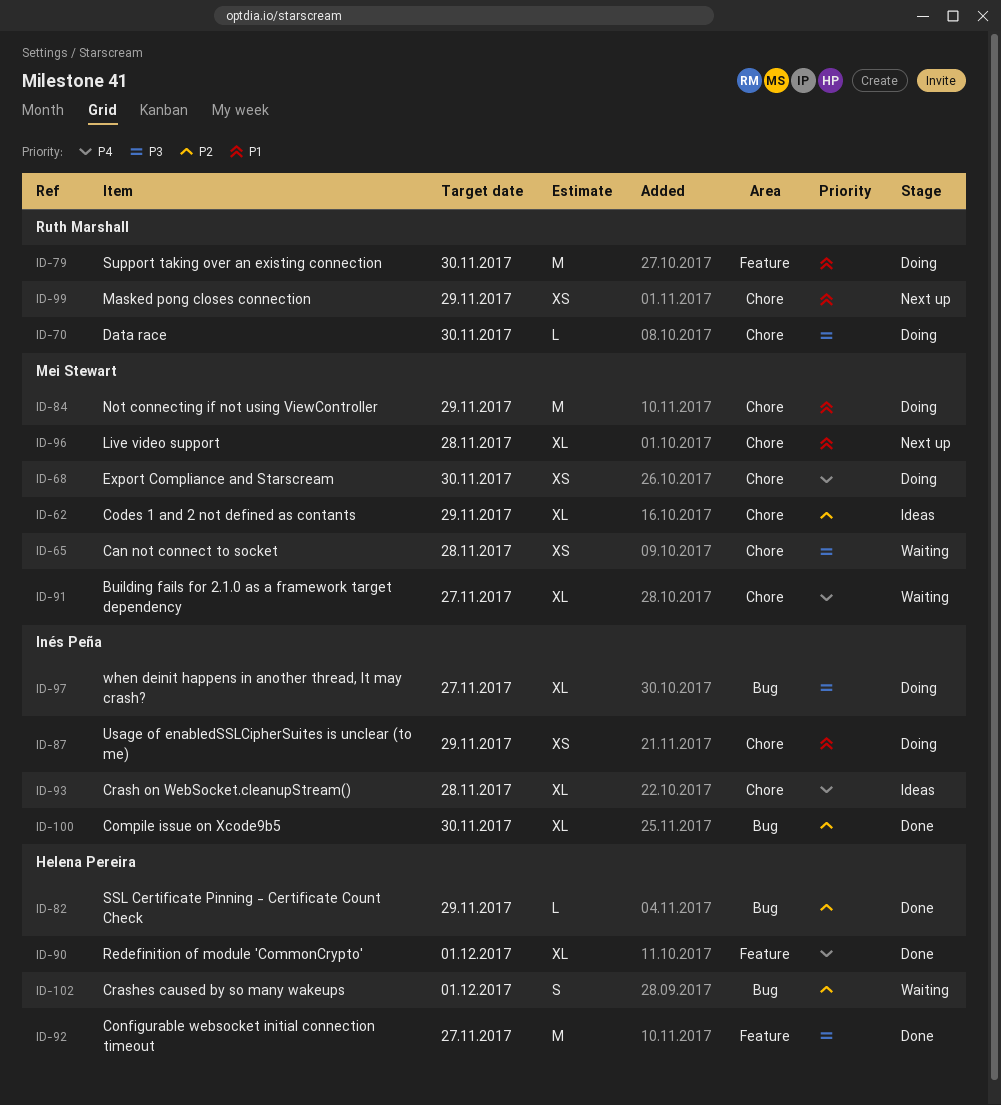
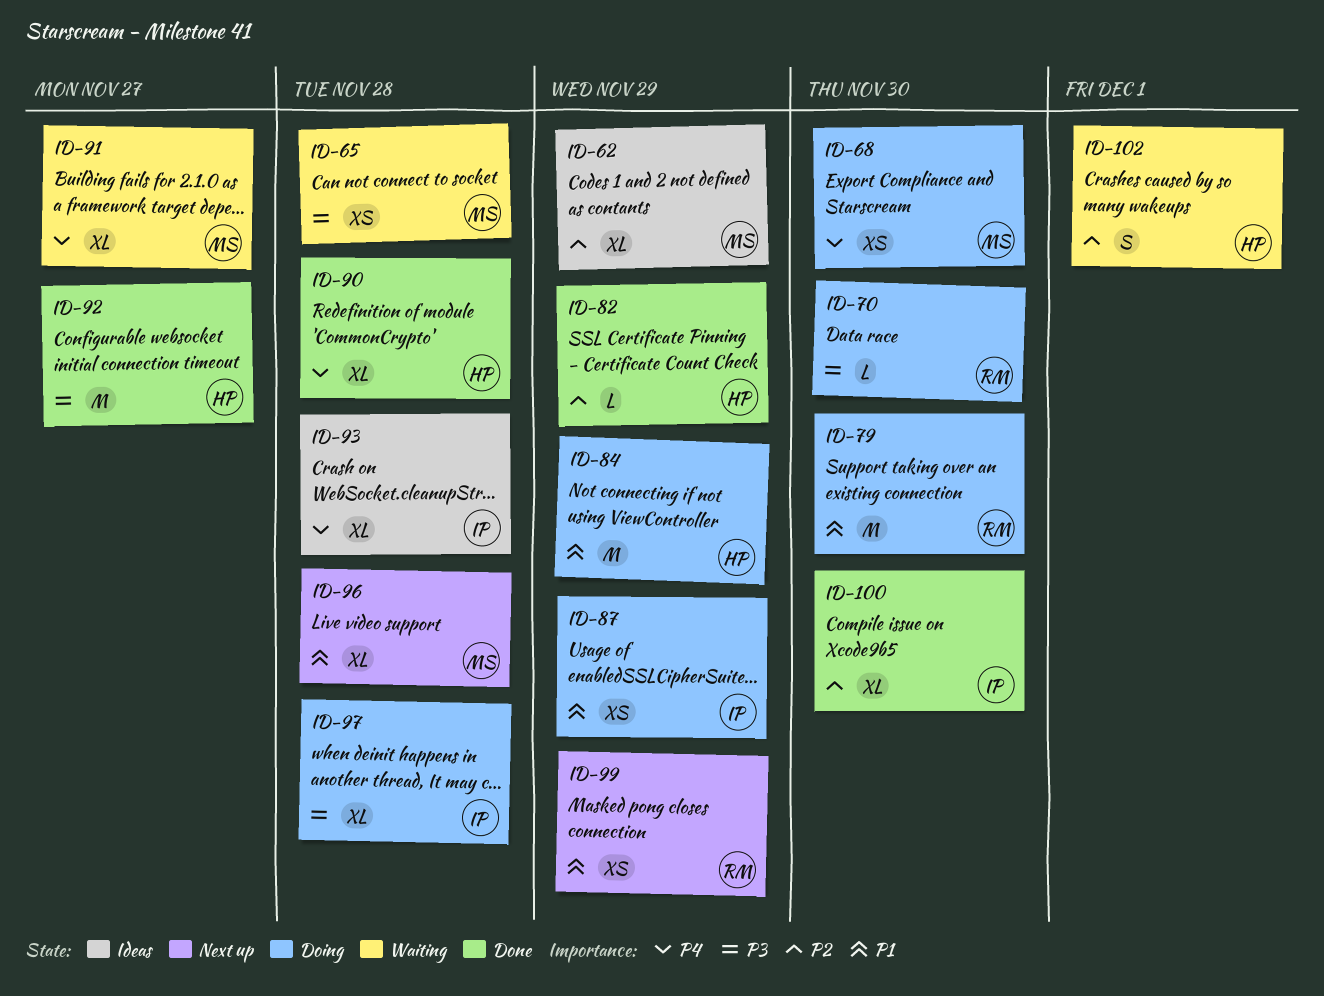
ID-84, owner: Mei Stewart -> Helena Pereira
ID-90, due: Dec 1 -> Nov 28
ID-97, due: Nov 27 -> Nov 28

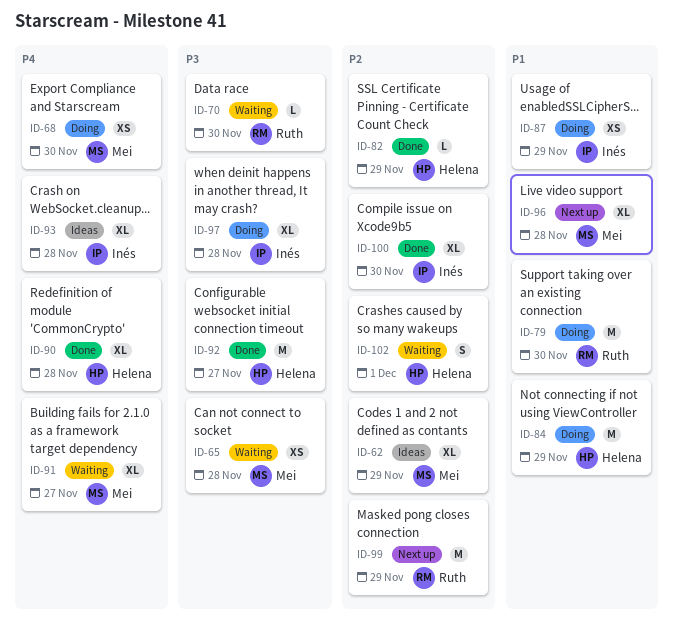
ID-70, status: Doing -> Waiting
ID-99, priority: P1 -> P2
ID-99, estimate: XS -> M

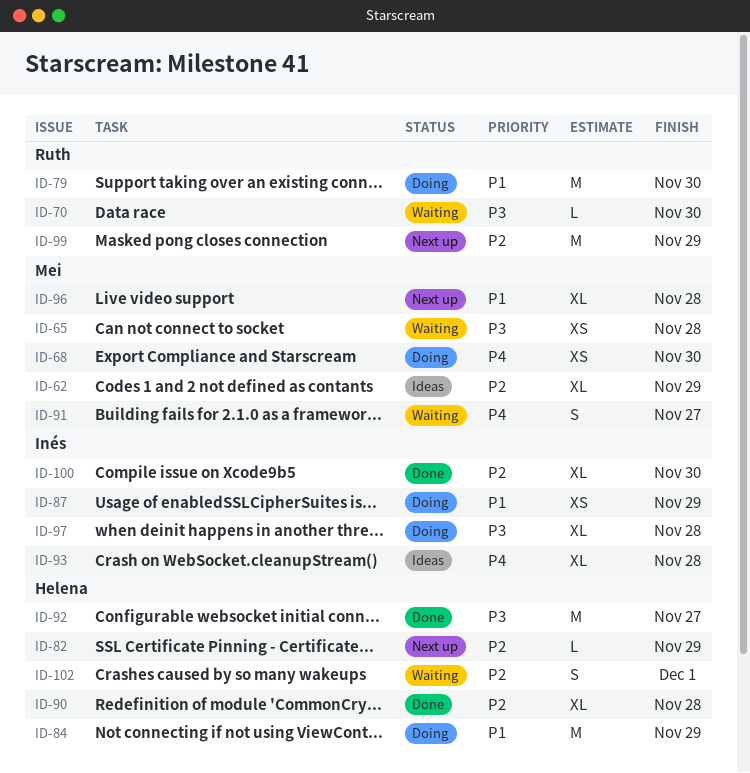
ID-82, status: Done -> Next up
ID-90, priority: P4 -> P2
ID-91, estimate: XL -> S

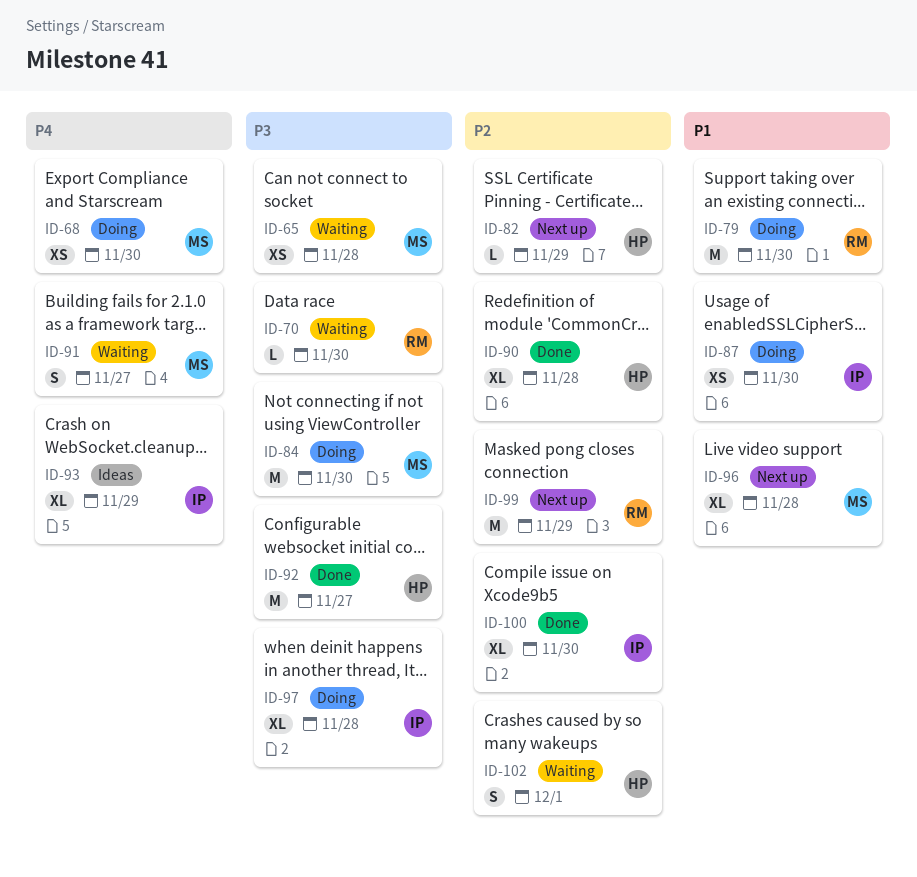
ID-62: present -> none
ID-84, owner: Helena -> Mei
ID-84, priority: P1 -> P3
ID-84, due: Nov 29 -> Nov 30
ID-87, due: Nov 29 -> Nov 30
ID-93, due: Nov 28 -> Nov 29

